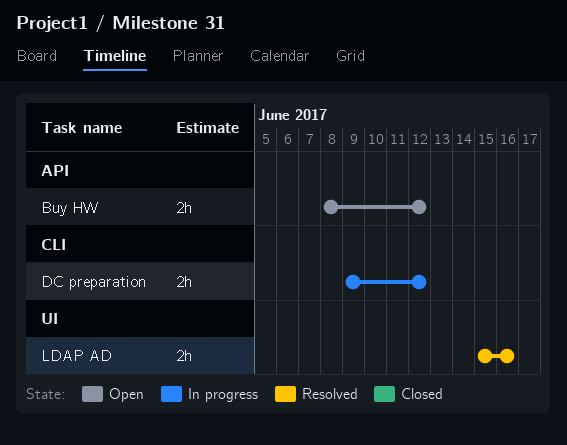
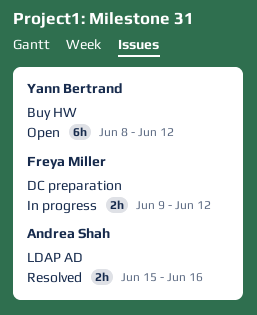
Buy HW, estimate: 2h -> 6h

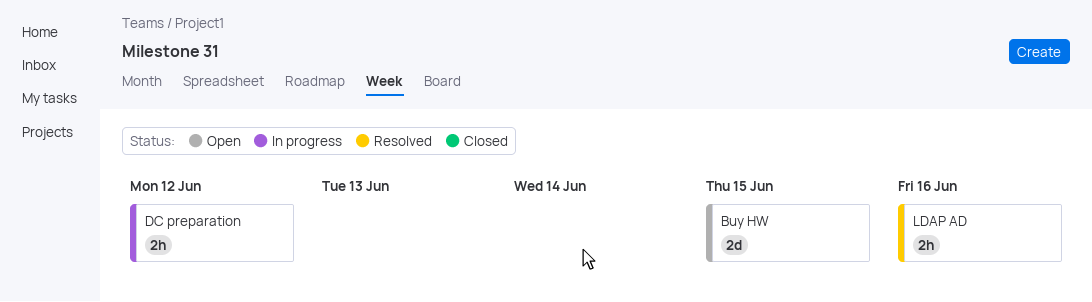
Buy HW, estimate: 6h -> 2d
Buy HW, due: Jun 12 -> Jun 15

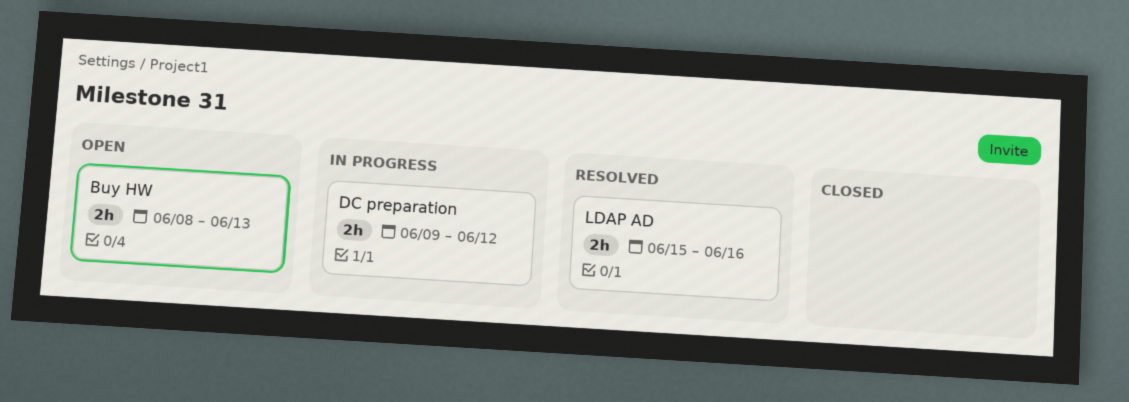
Buy HW, estimate: 2d -> 2h
Buy HW, due: Jun 15 -> Jun 13

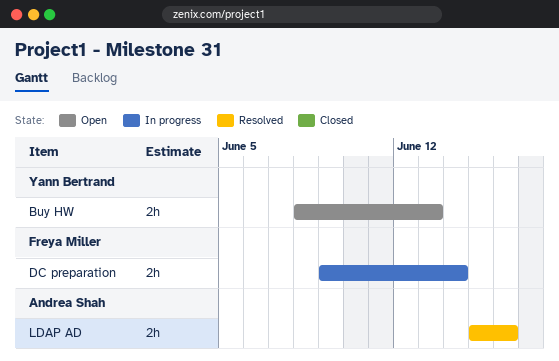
DC preparation, due: Jun 12 -> Jun 14

